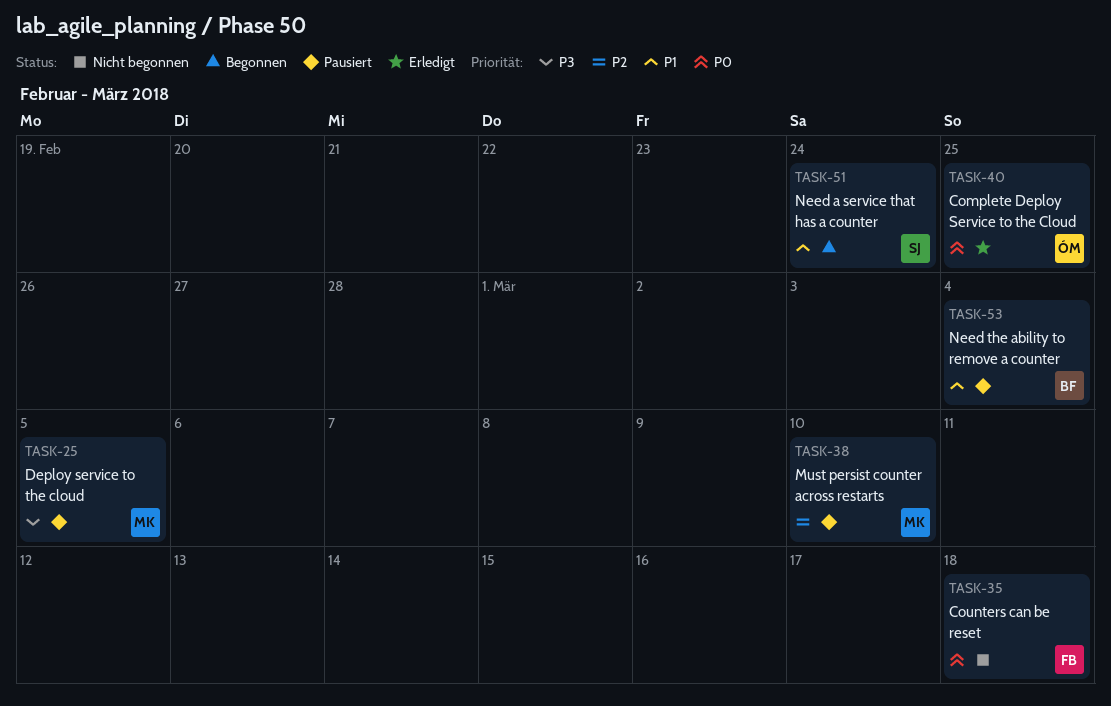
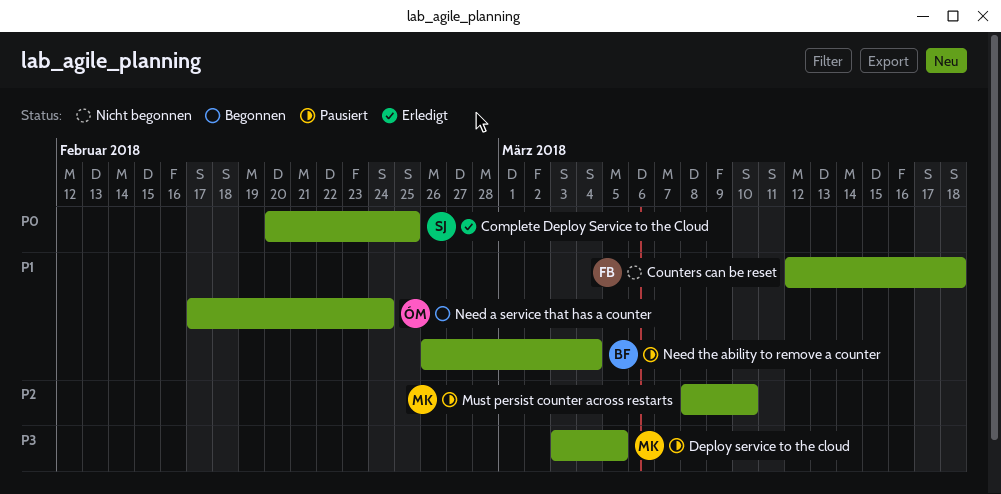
Complete Deploy Service to the Cloud, owner: ÓM -> SJ
Counters can be reset, priority: P0 -> P1
Need a service that has a counter, owner: SJ -> ÓM

